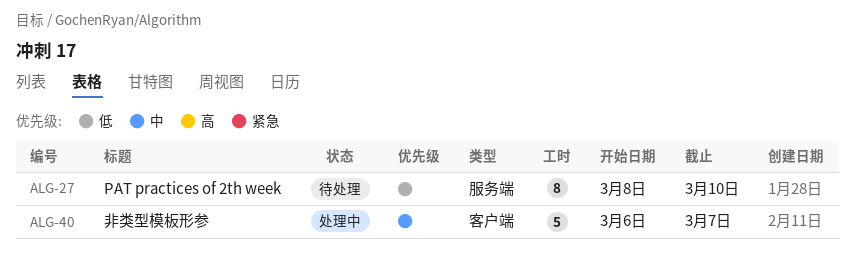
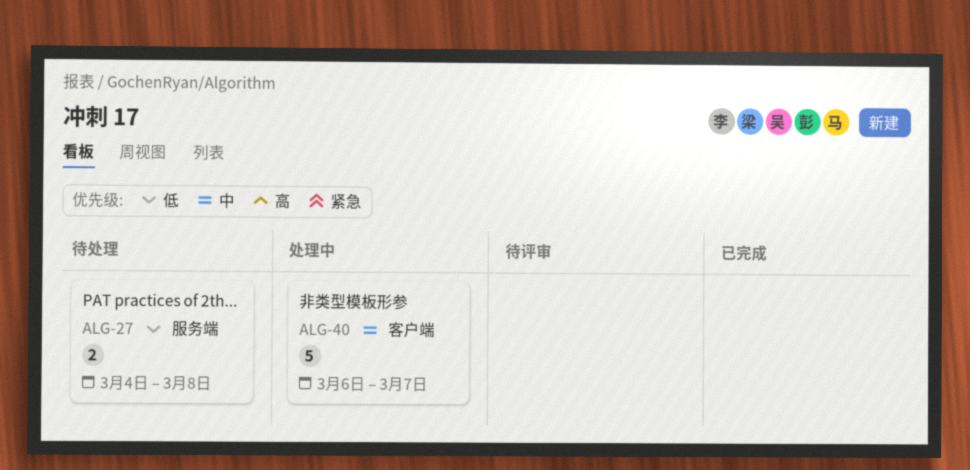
ALG-27, estimate: 8 -> 2
ALG-27, start: Mar 8 -> Mar 4
ALG-27, due: Mar 10 -> Mar 8

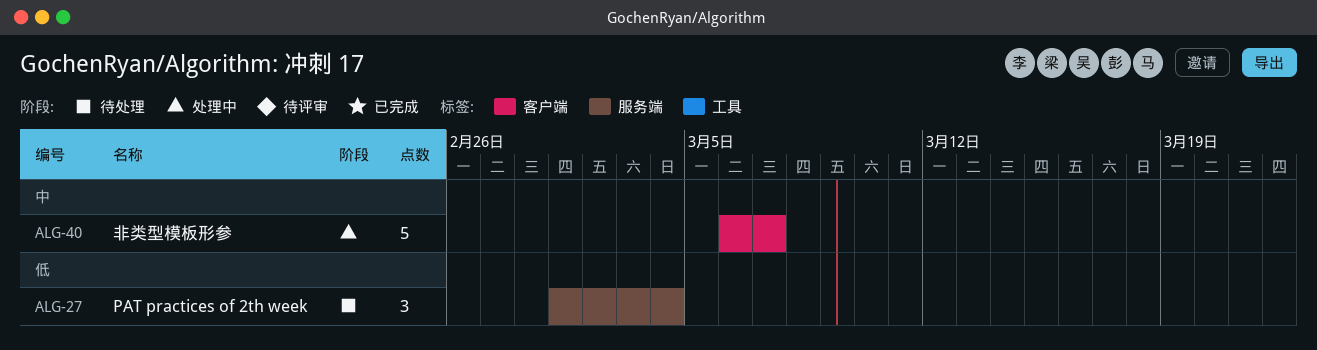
ALG-27, estimate: 2 -> 3
ALG-27, start: Mar 4 -> Mar 1
ALG-27, due: Mar 8 -> Mar 4

